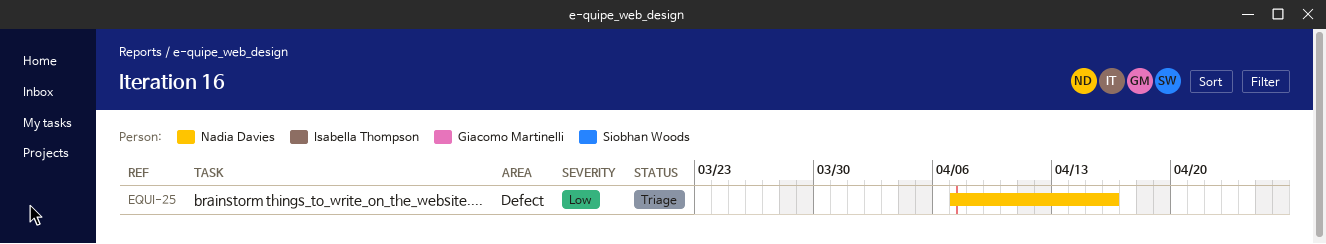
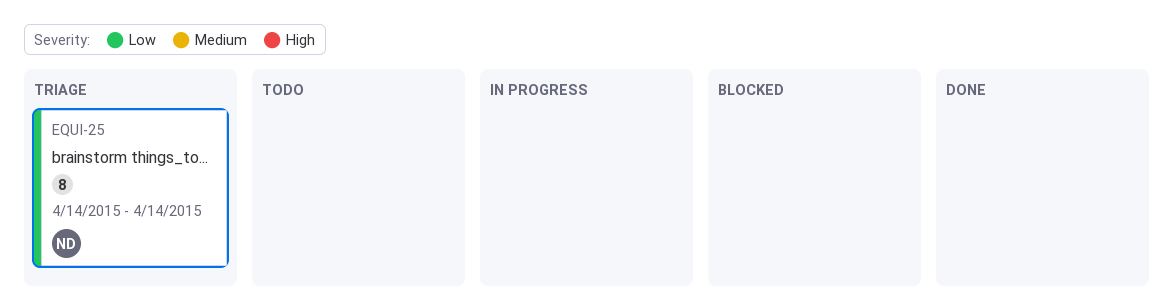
EQUI-25, start: Apr 7 -> Apr 14
EQUI-25, due: Apr 16 -> Apr 14

